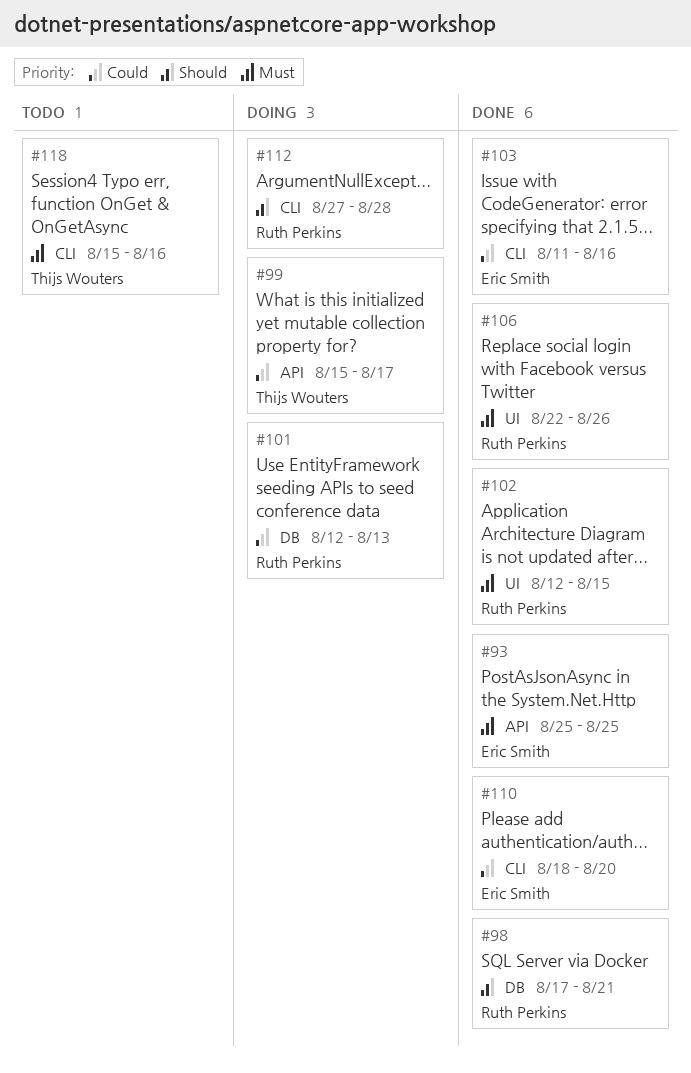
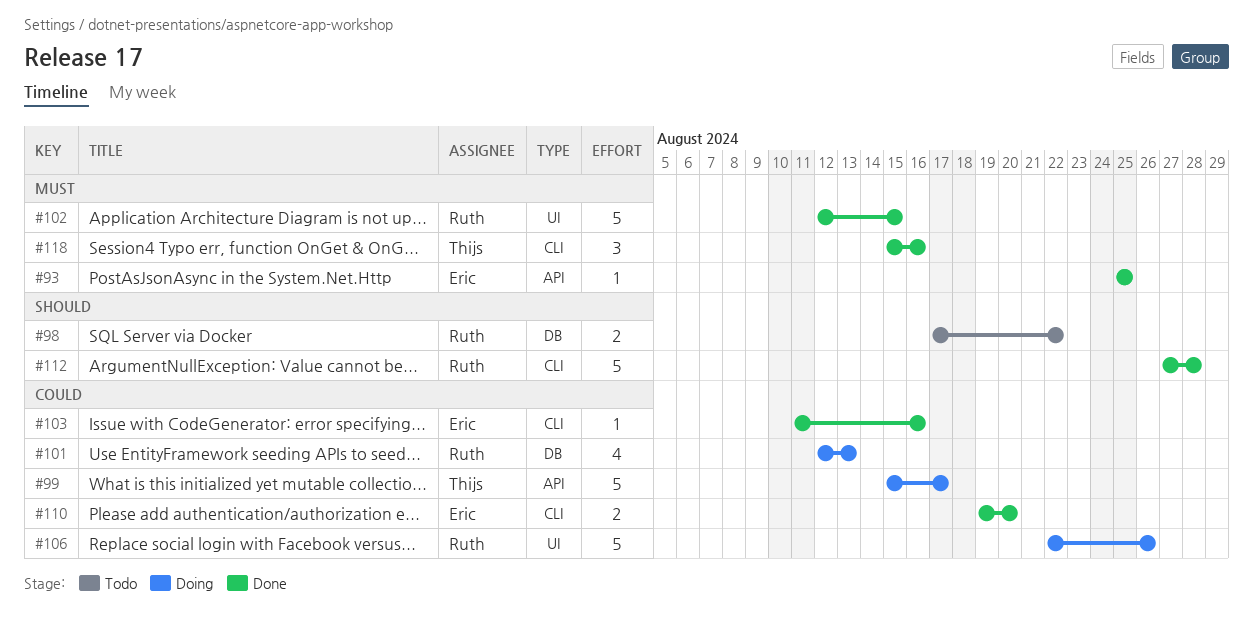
#98, status: Done -> Todo
#98, due: Aug 21 -> Aug 22
#106, status: Done -> Doing
#106, priority: Must -> Could
#110, start: Aug 18 -> Aug 19
#112, status: Doing -> Done
#118, status: Todo -> Done

